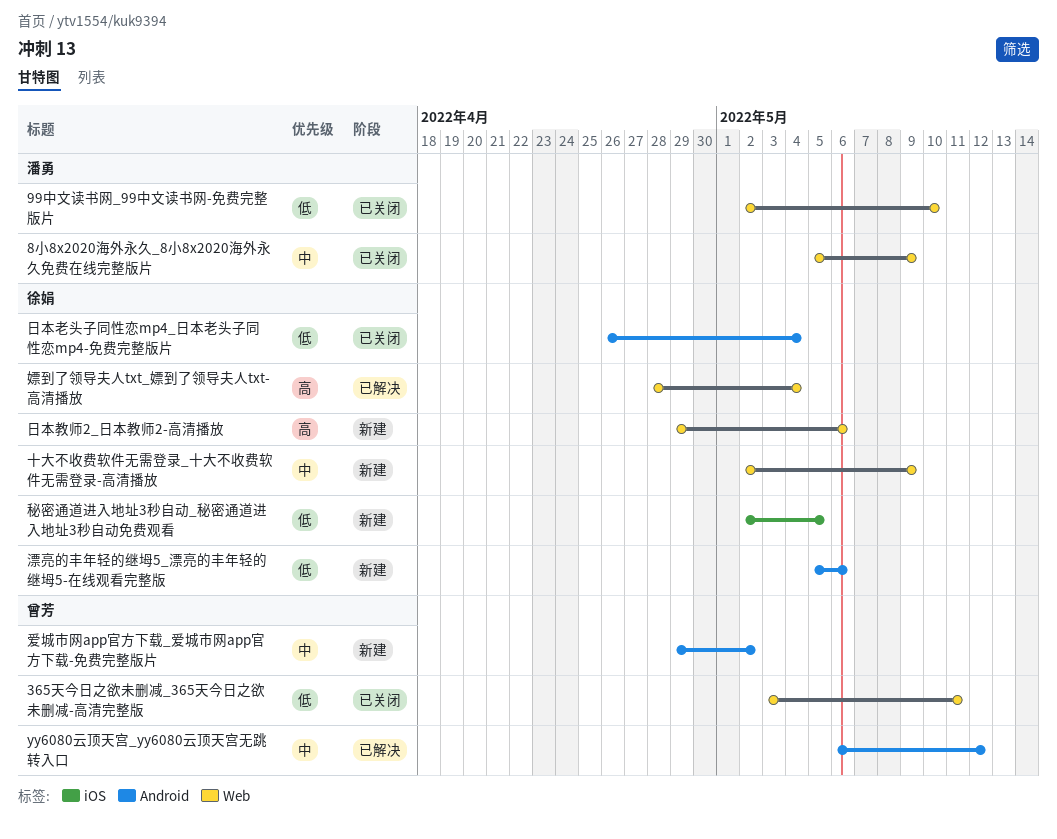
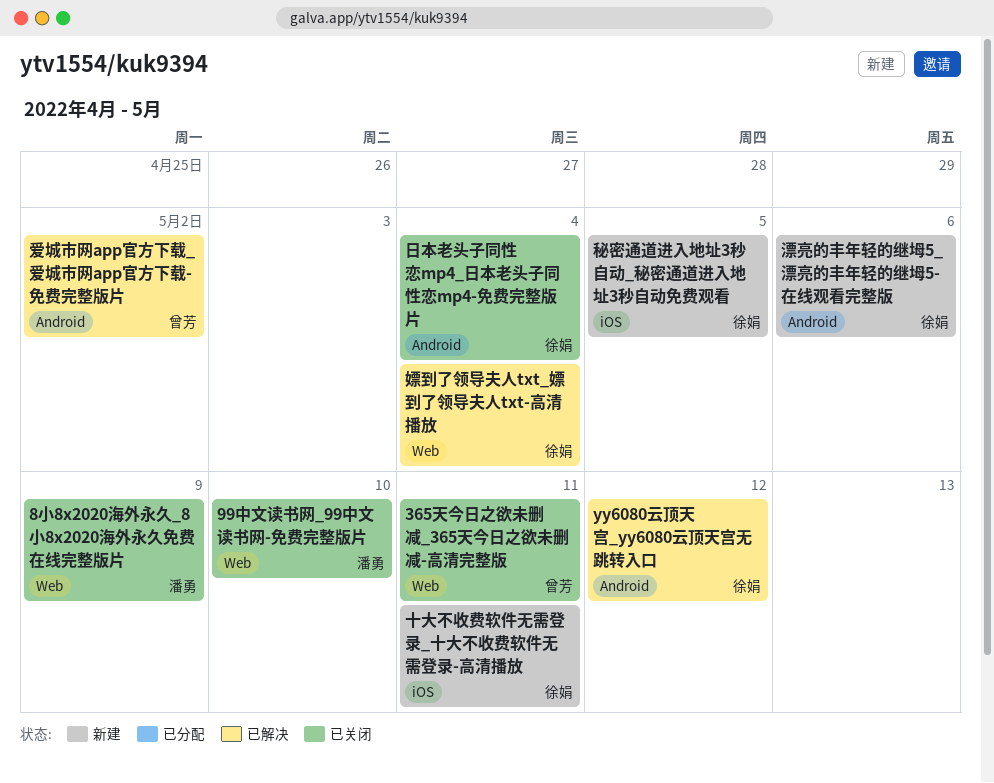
yy6080云顶天宫_yy6080云顶天宫无跳转入口, owner: 曾芳 -> 徐娟
十大不收费软件无需登录_十大不收费软件无需登录-高清播放, label: Web -> iOS
十大不收费软件无需登录_十大不收费软件无需登录-高清播放, due: May 9 -> May 11
日本教师2_日本教师2-高清播放: present -> none
爱城市网app官方下载_爱城市网app官方下载-免费完整版片, status: 新建 -> 已解决

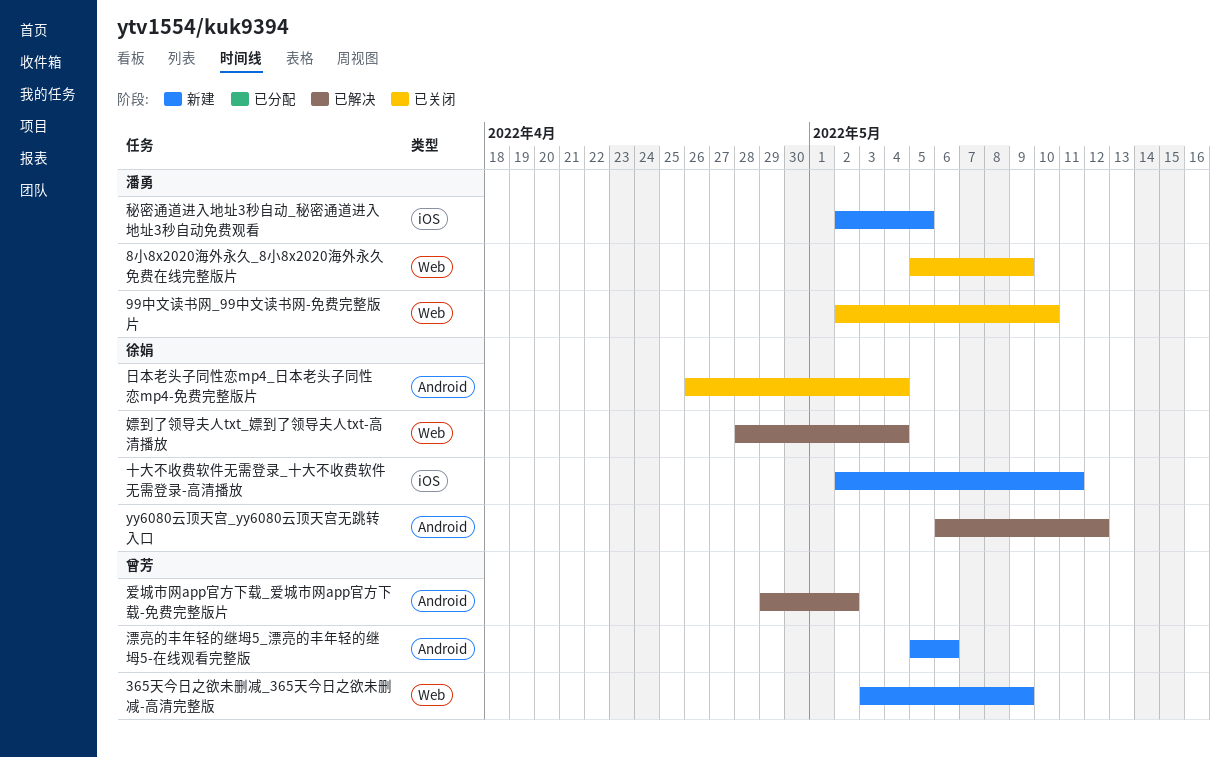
365天今日之欲未删减_365天今日之欲未删减-高清完整版, status: 已关闭 -> 新建
365天今日之欲未删减_365天今日之欲未删减-高清完整版, due: May 11 -> May 9
漂亮的丰年轻的继坶5_漂亮的丰年轻的继坶5-在线观看完整版, owner: 徐娟 -> 曾芳
秘密通道进入地址3秒自动_秘密通道进入地址3秒自动免费观看, owner: 徐娟 -> 潘勇

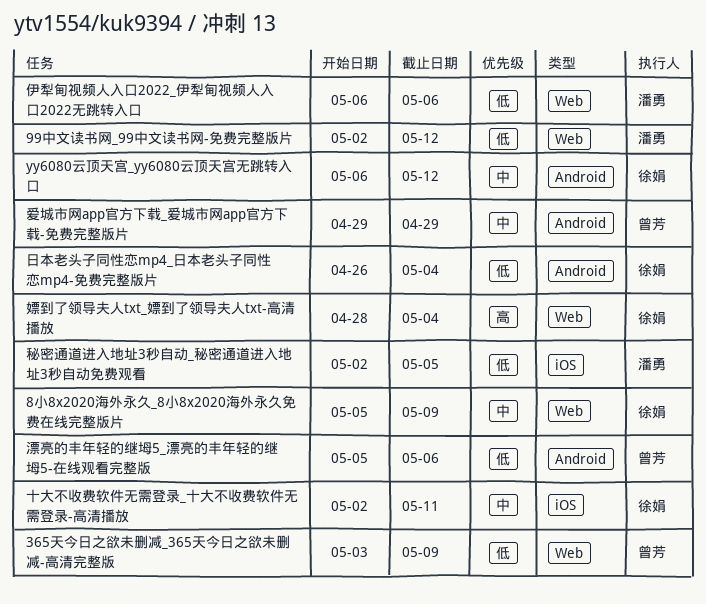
8小8x2020海外永久_8小8x2020海外永久免费在线完整版片, owner: 潘勇 -> 徐娟
99中文读书网_99中文读书网-免费完整版片, due: May 10 -> May 12
伊犁甸视频人入口2022_伊犁甸视频人入口2022无跳转入口: none -> present
爱城市网app官方下载_爱城市网app官方下载-免费完整版片, due: May 2 -> Apr 29

